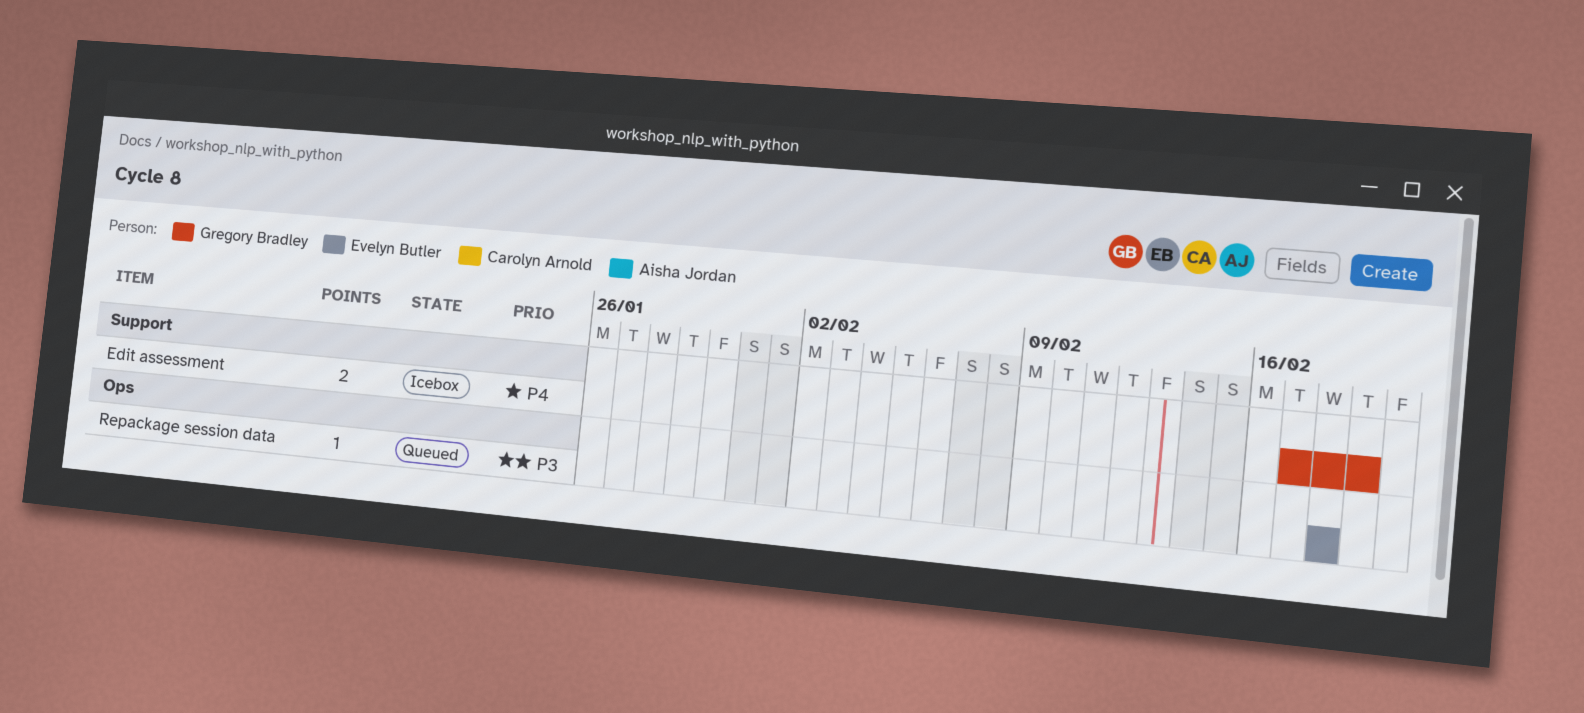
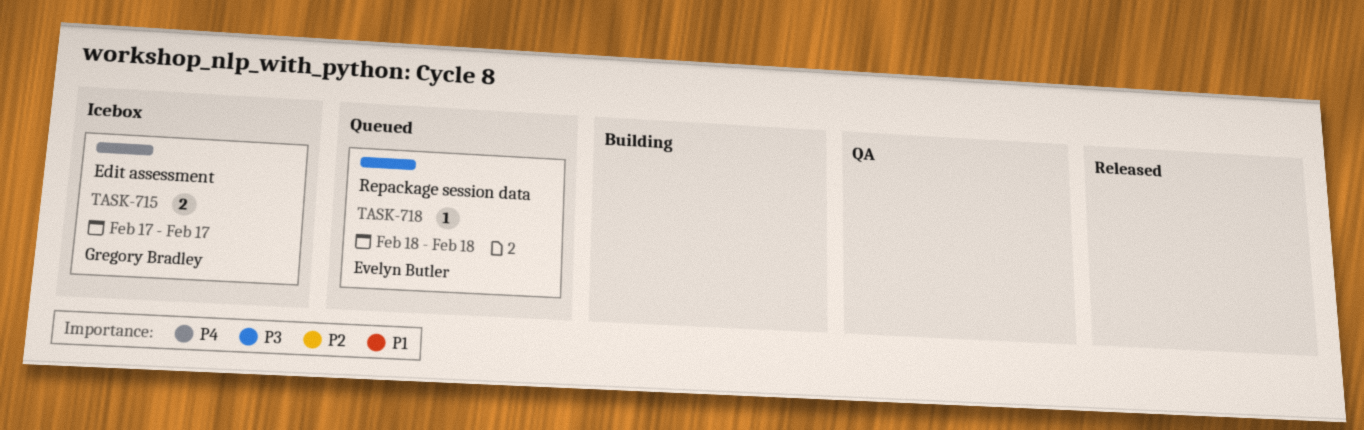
Edit assessment, due: Feb 19 -> Feb 17

